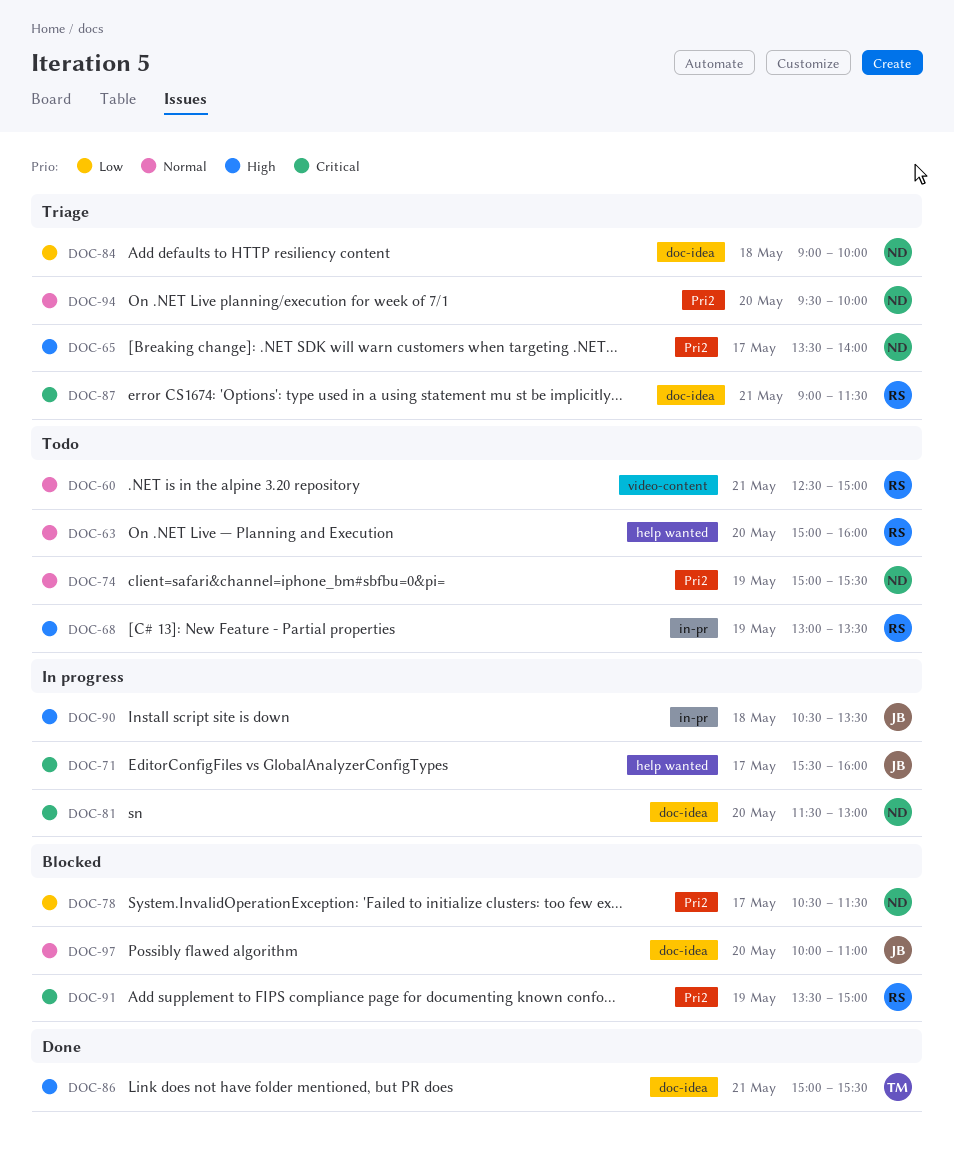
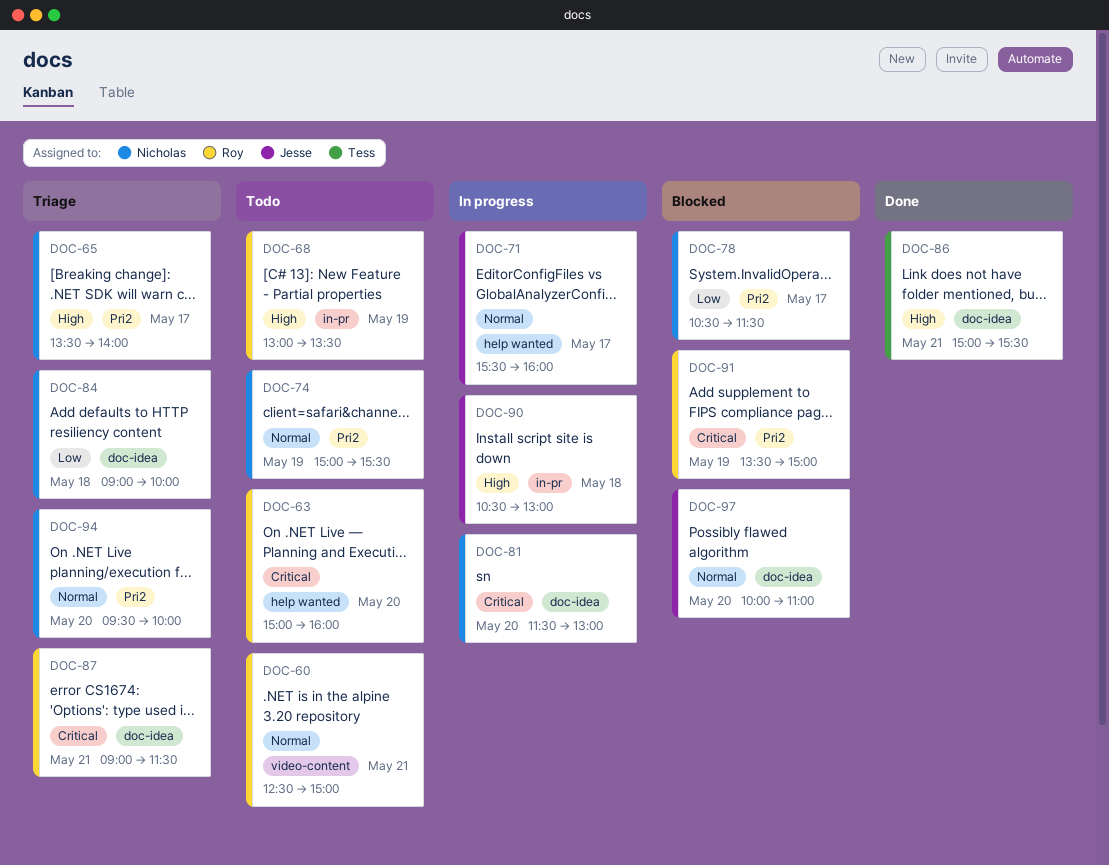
DOC-63, priority: Normal -> Critical
DOC-71, priority: Critical -> Normal
DOC-90, ends: 13:30 -> 13:00

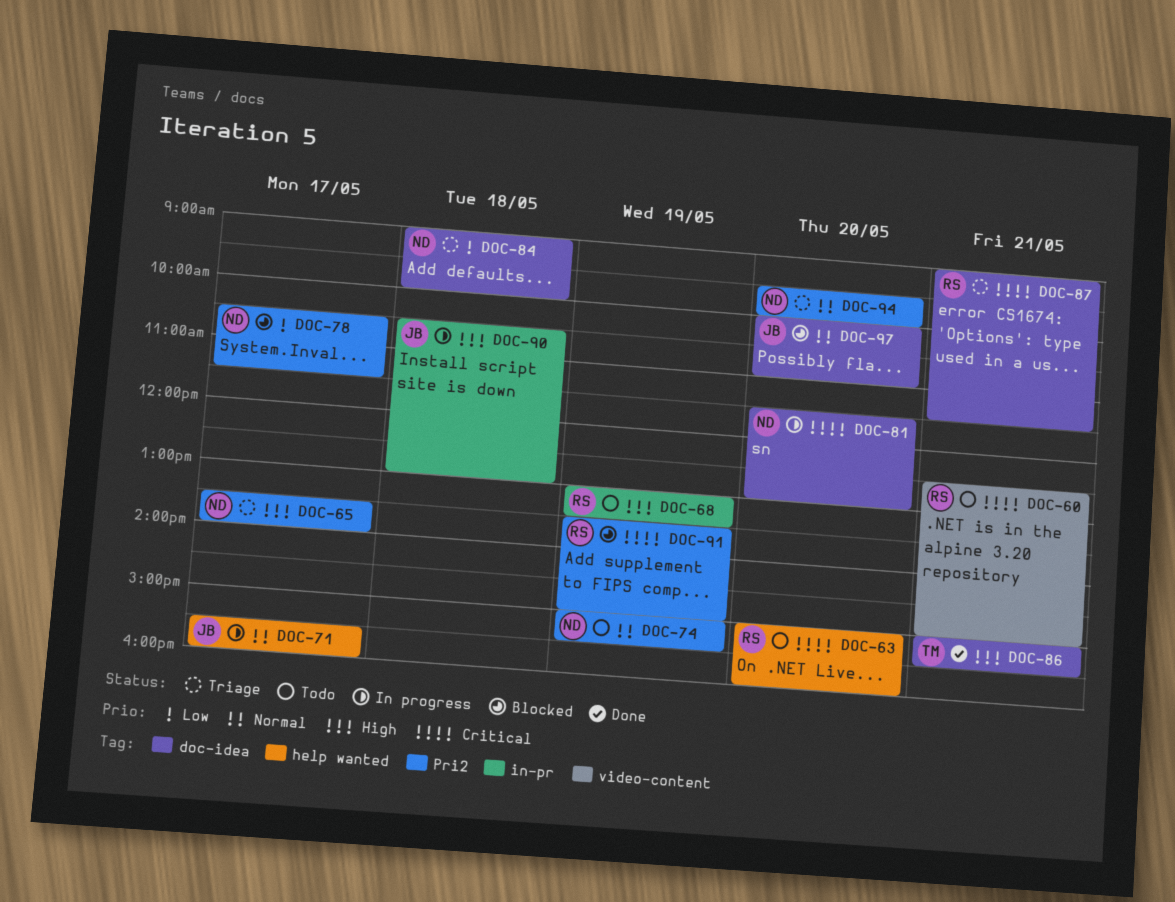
DOC-60, priority: Normal -> Critical

